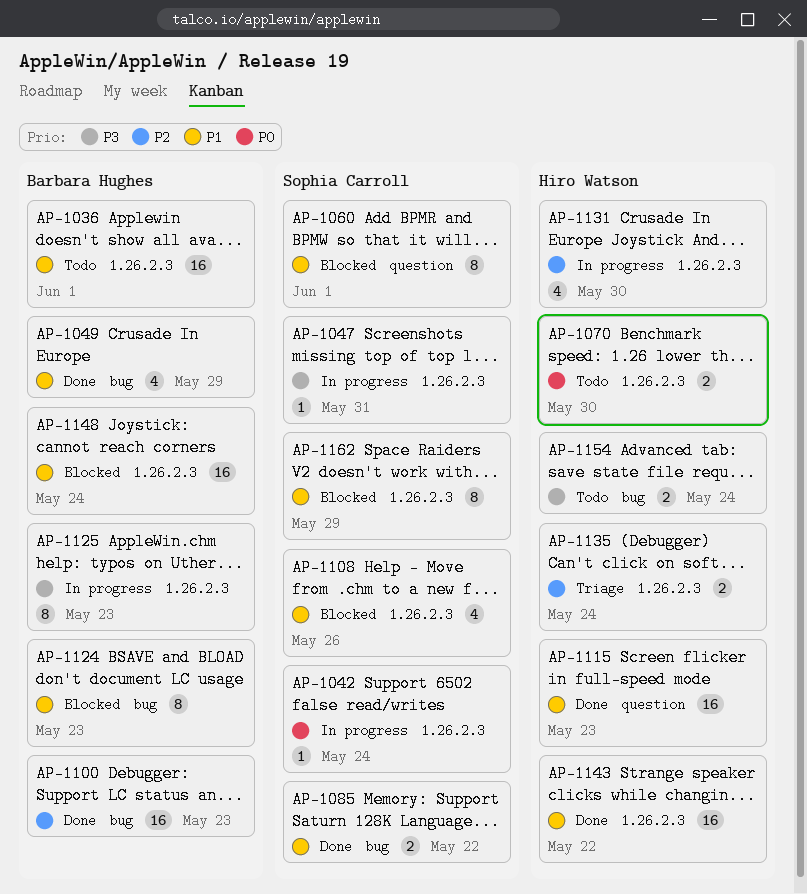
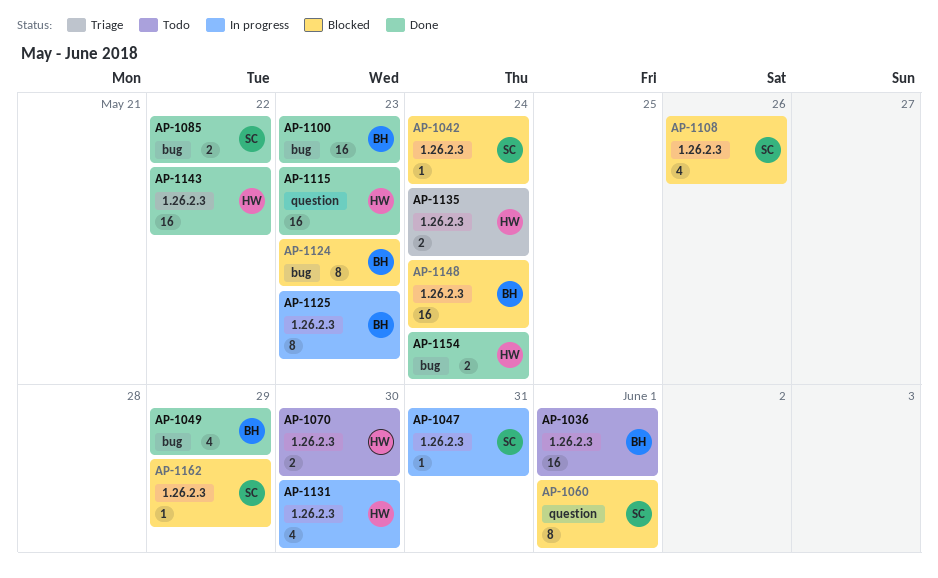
AP-1042, status: In progress -> Blocked
AP-1154, status: Todo -> Done
AP-1162, estimate: 8 -> 1

